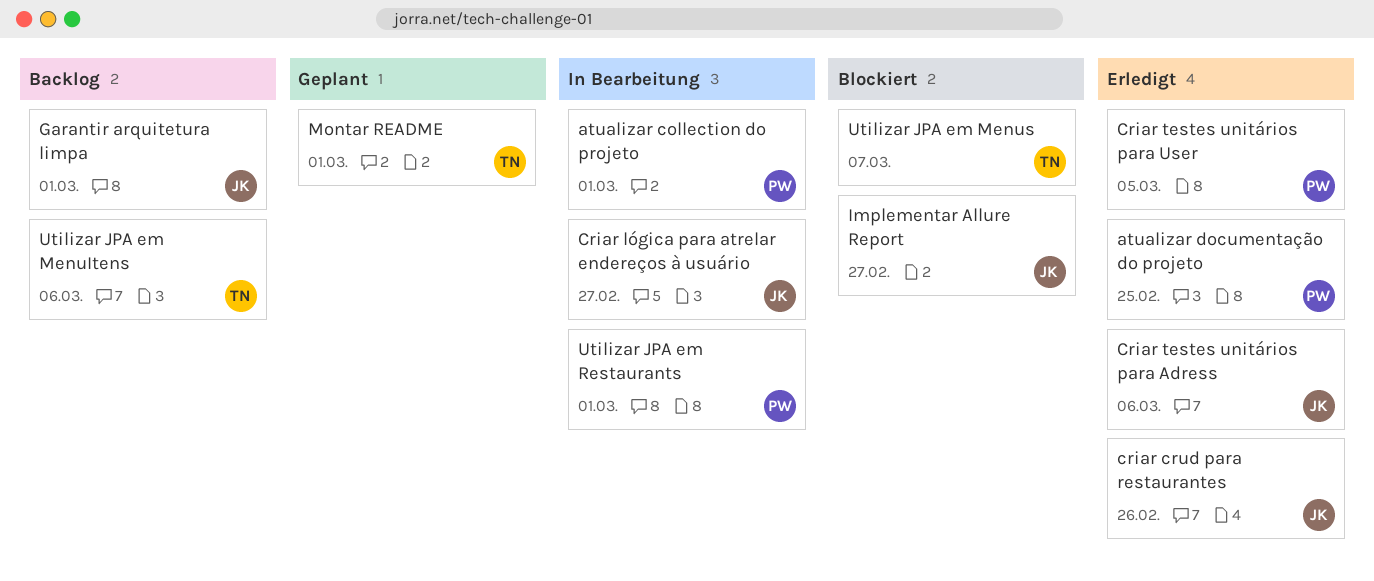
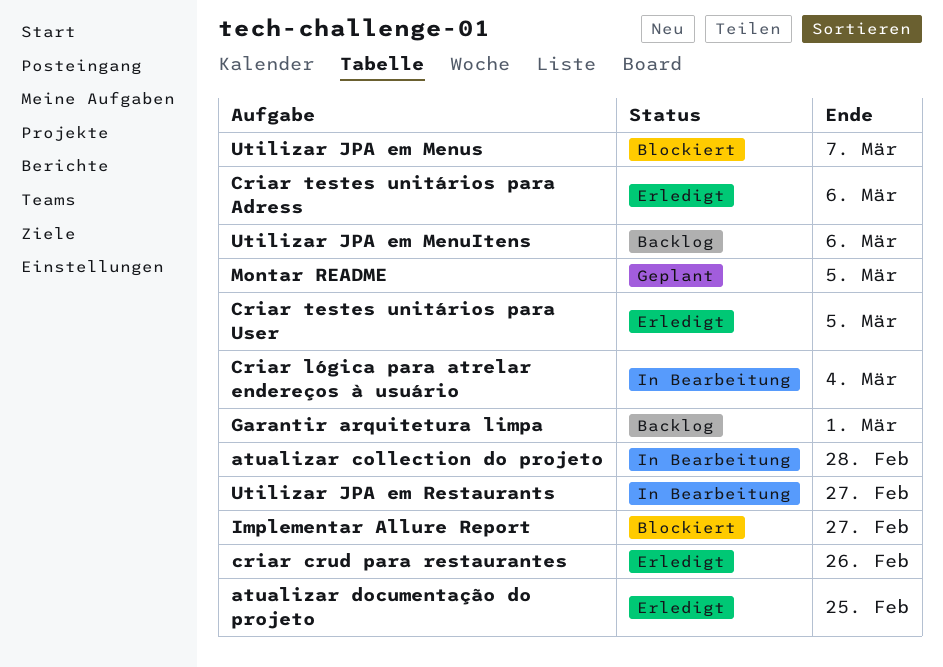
atualizar collection do projeto, due: Mar 1 -> Feb 28
Criar lógica para atrelar endereços à usuário, due: Feb 27 -> Mar 4
Montar README, due: Mar 1 -> Mar 5
Utilizar JPA em Restaurants, due: Mar 1 -> Feb 27

